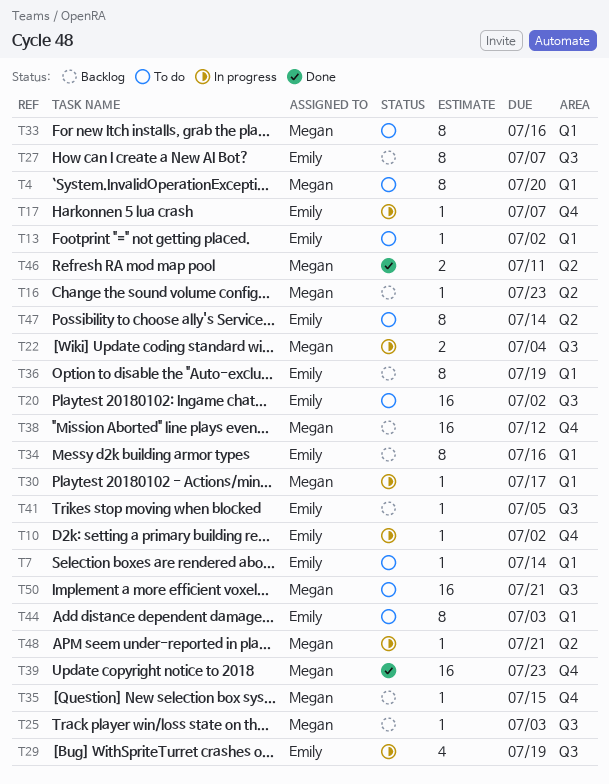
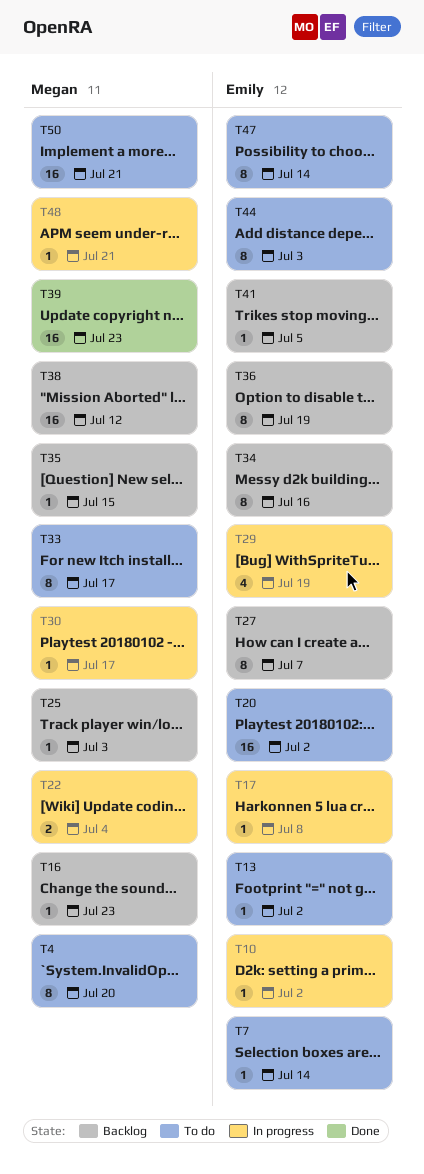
T17, due: Jul 7 -> Jul 8
T33, due: Jul 16 -> Jul 17
T46: present -> none

